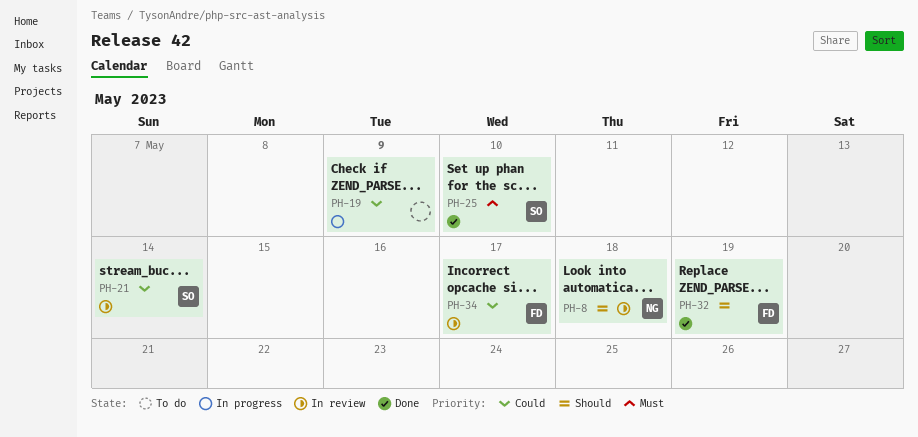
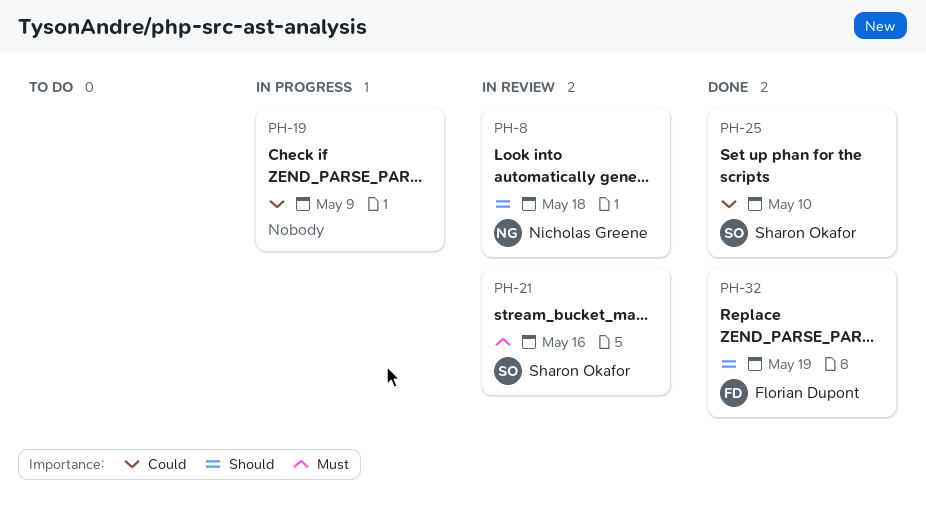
PH-21, priority: Could -> Must
PH-21, due: May 14 -> May 16
PH-25, priority: Must -> Could
PH-34: present -> none

